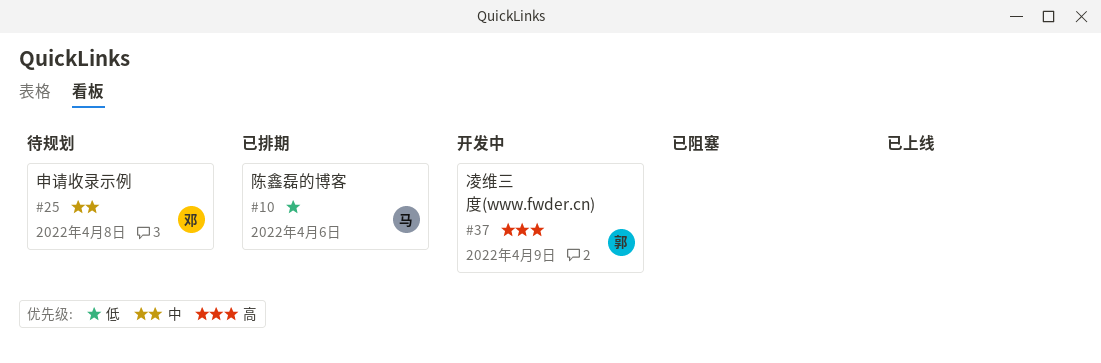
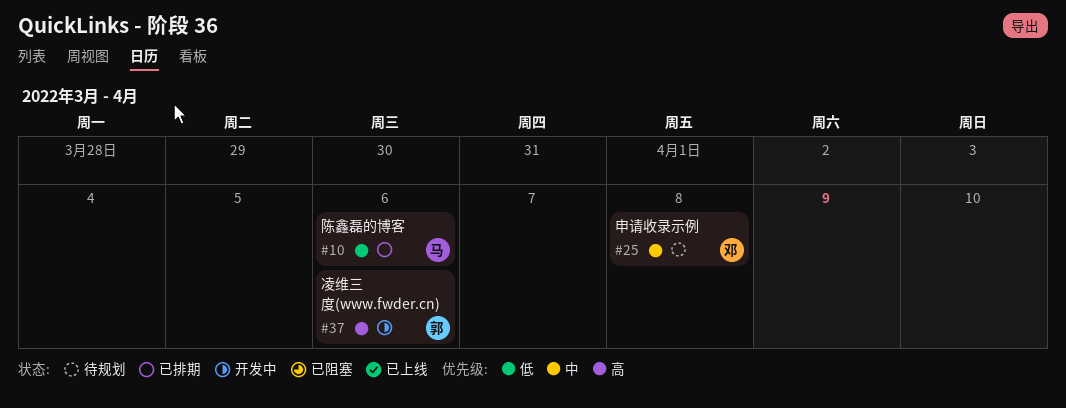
#37, due: Apr 9 -> Apr 6

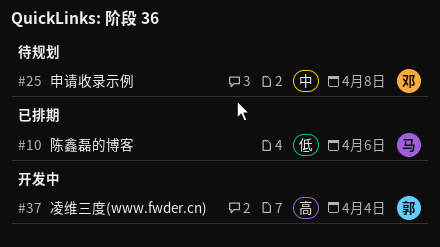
#37, due: Apr 6 -> Apr 4

